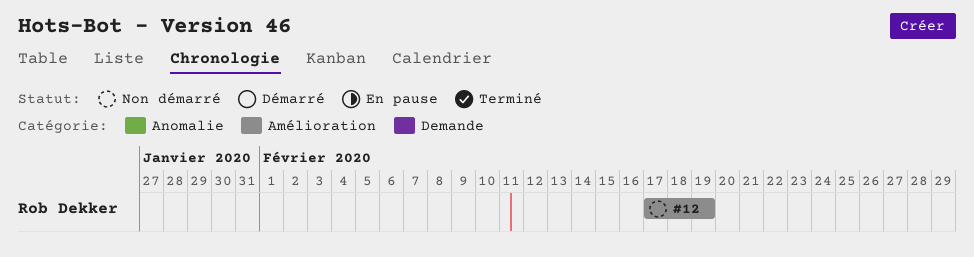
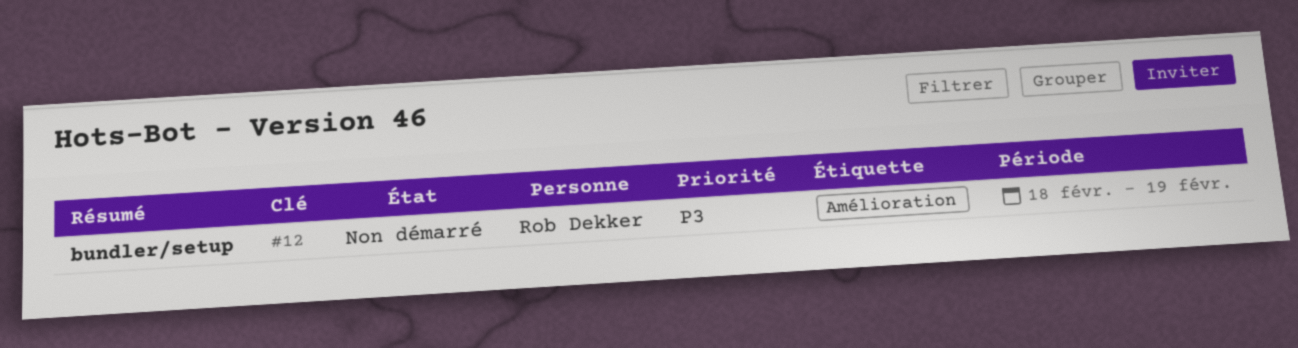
#12, start: Feb 17 -> Feb 18

